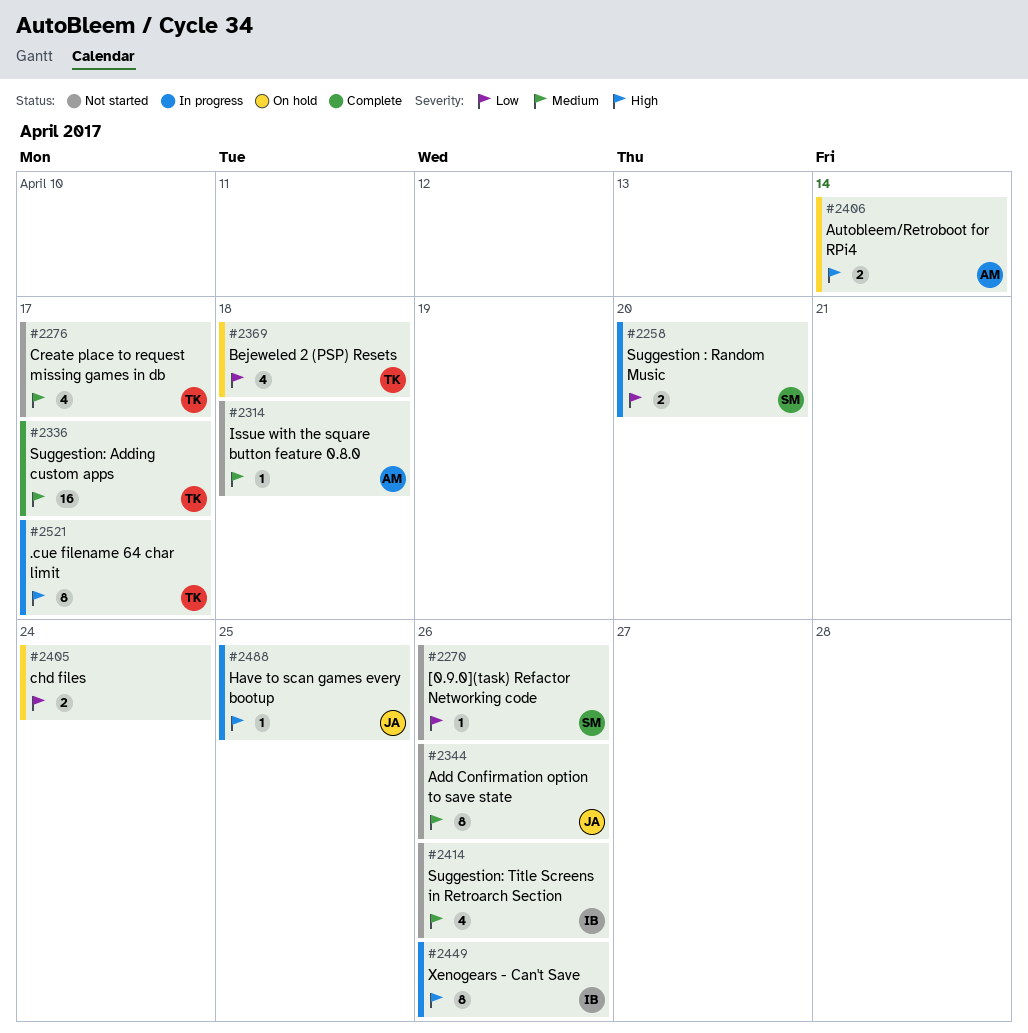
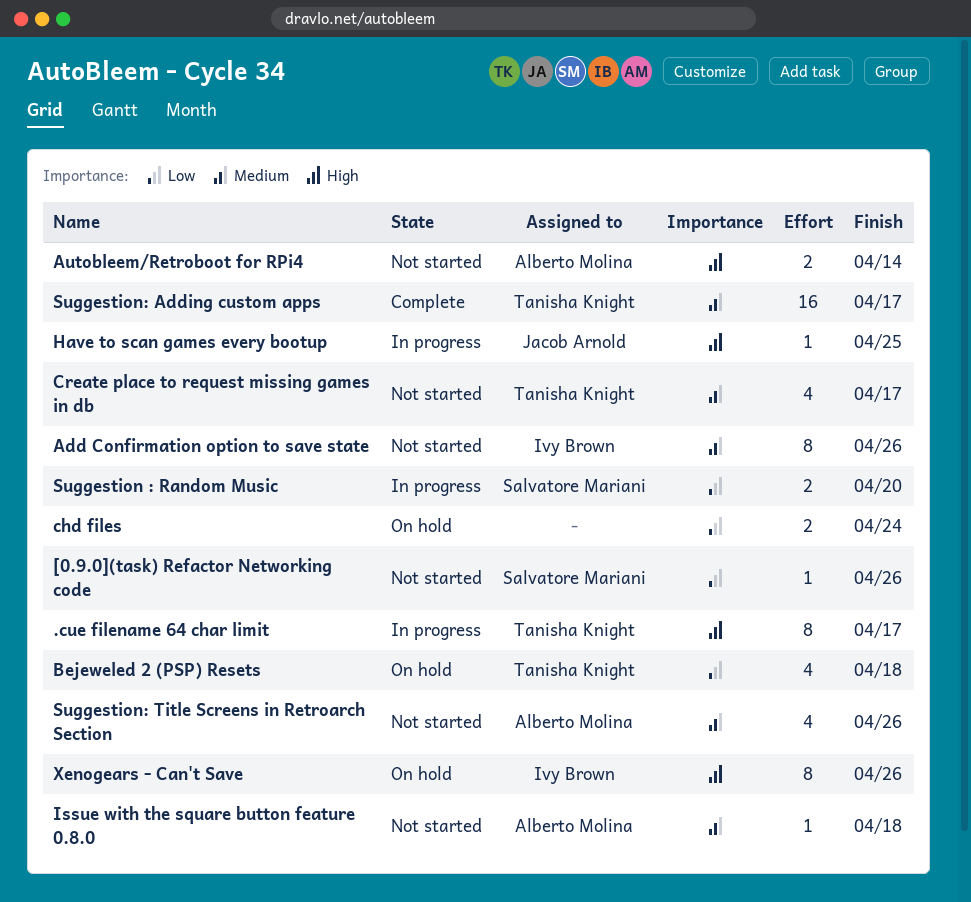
Add Confirmation option to save state, owner: Jacob Arnold -> Ivy Brown
Autobleem/Retroboot for RPi4, status: On hold -> Not started
Suggestion: Title Screens in Retroarch Section, owner: Ivy Brown -> Alberto Molina
Xenogears - Can't Save, status: In progress -> On hold

